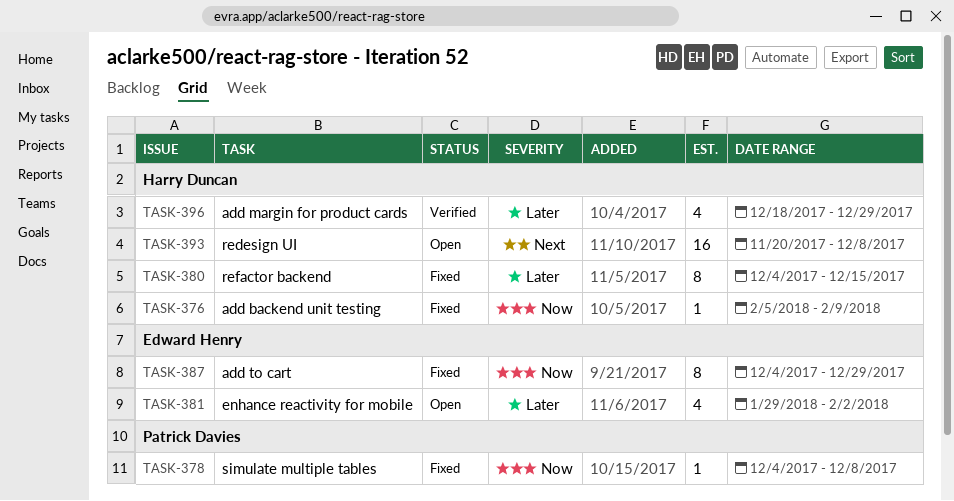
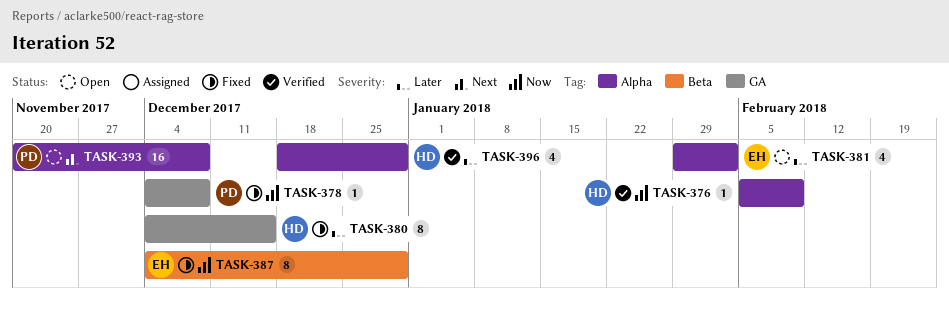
TASK-376, status: Fixed -> Verified
TASK-393, owner: Harry Duncan -> Patrick Davies

